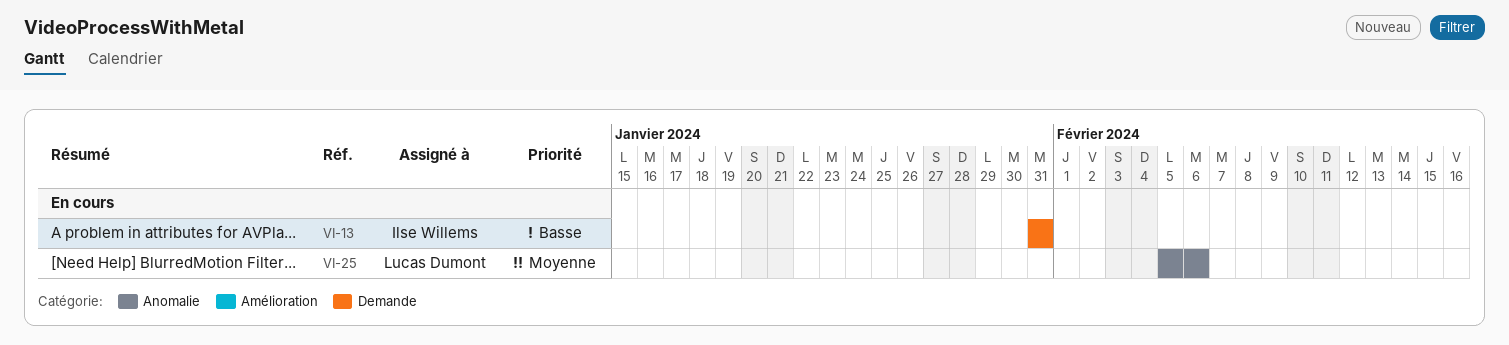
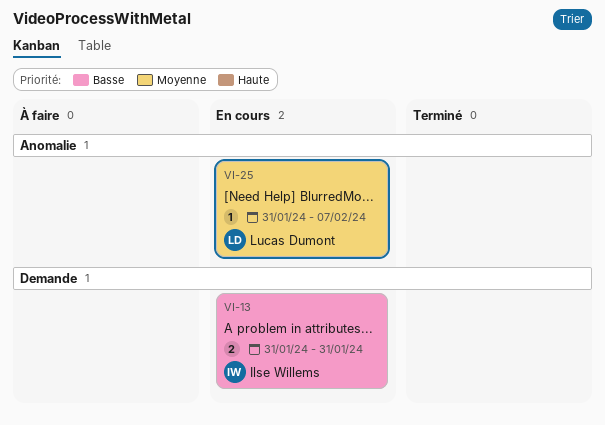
VI-25, start: Feb 5 -> Jan 31
VI-25, due: Feb 6 -> Feb 7

